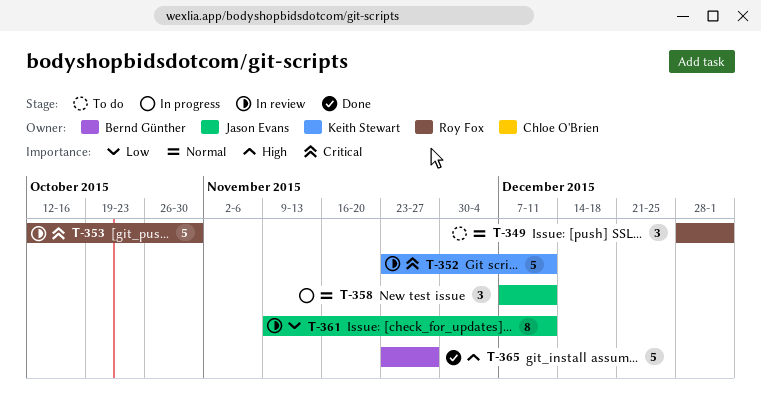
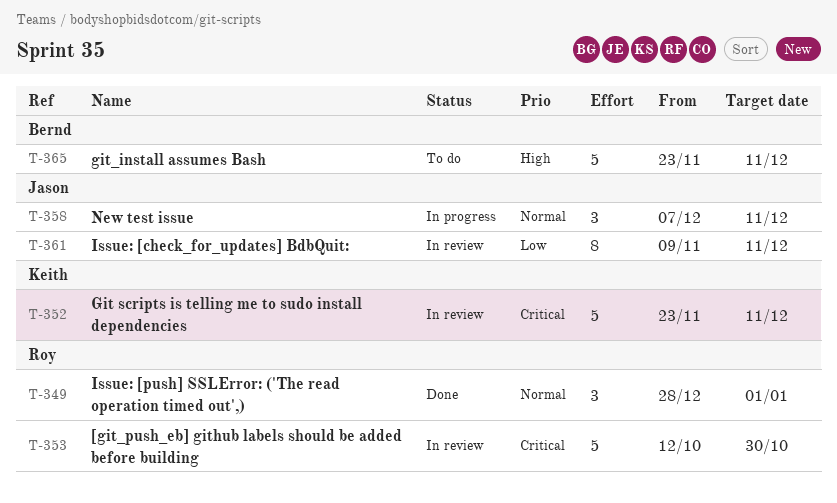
T-349, status: To do -> Done
T-365, status: Done -> To do
T-365, due: Nov 27 -> Dec 11

